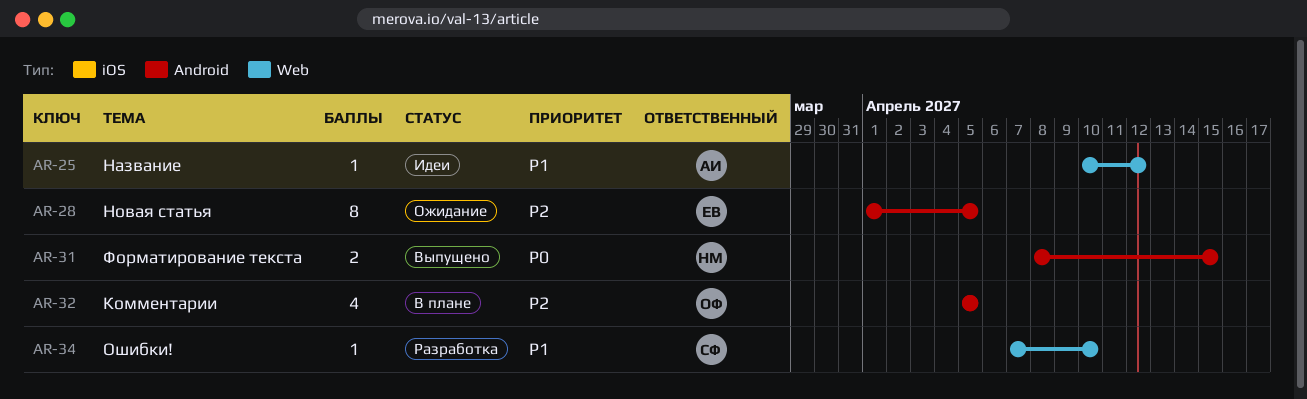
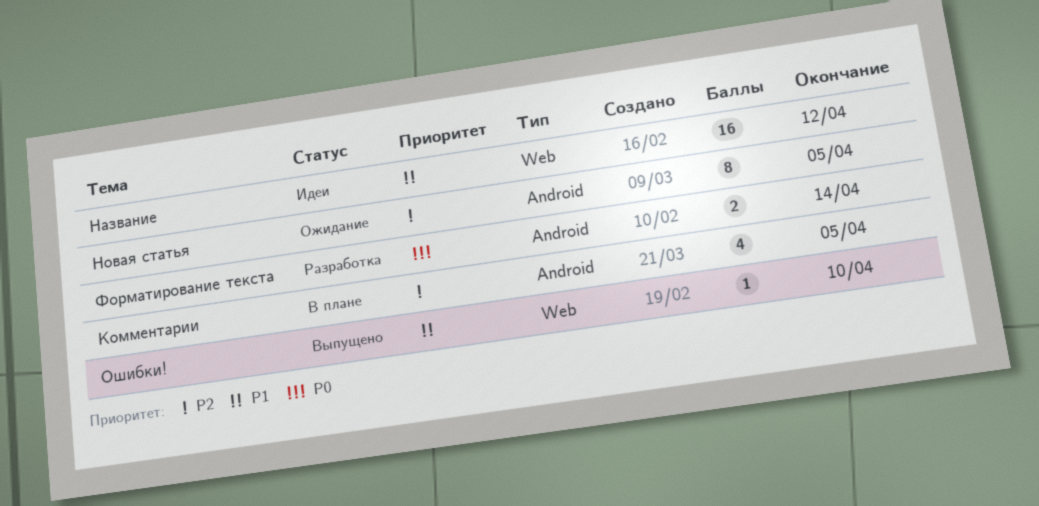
Название, estimate: 1 -> 16
Ошибки!, status: Разработка -> Выпущено
Форматирование текста, status: Выпущено -> Разработка
Форматирование текста, due: Apr 15 -> Apr 14

